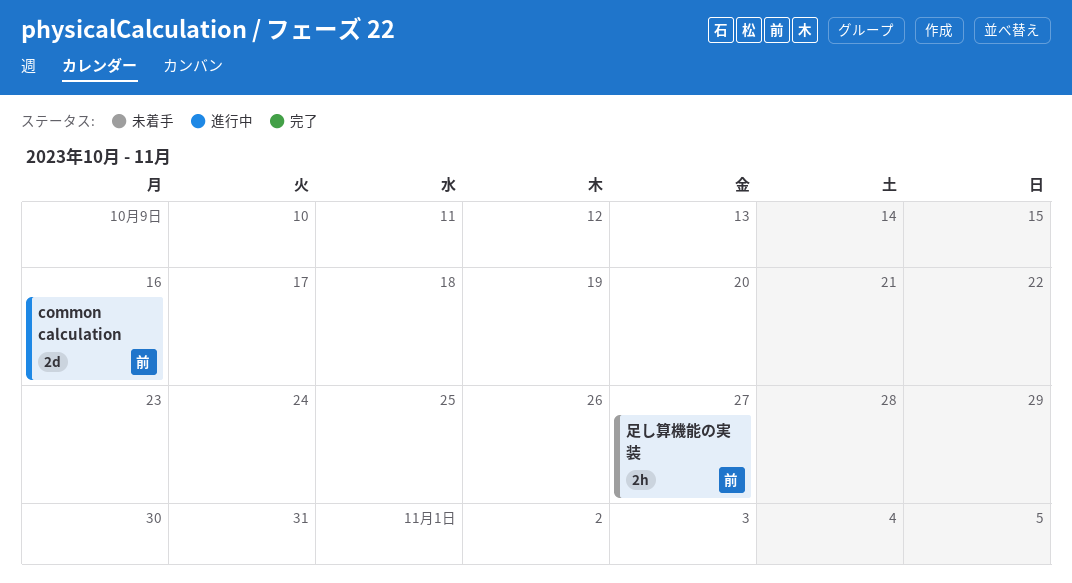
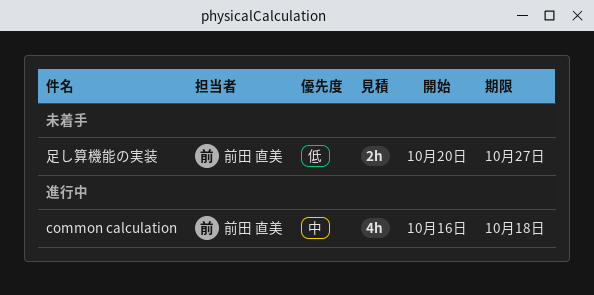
common calculation, estimate: 2d -> 4h
common calculation, due: Oct 16 -> Oct 18

